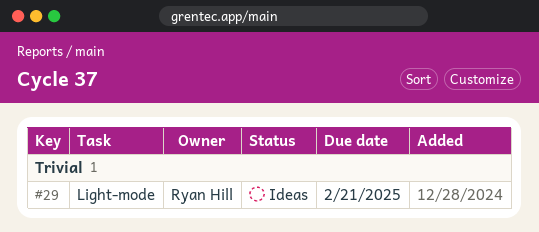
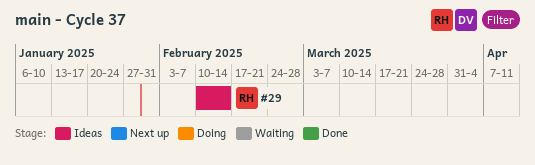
#29, due: Feb 21 -> Feb 14

